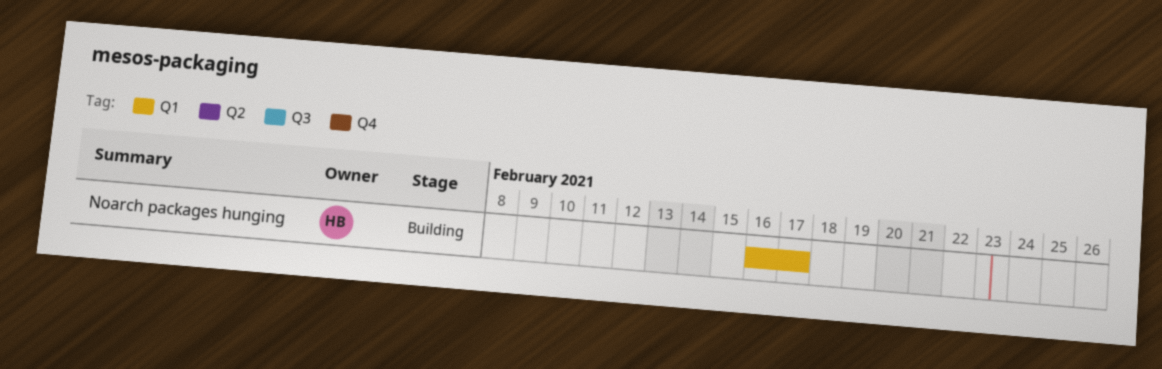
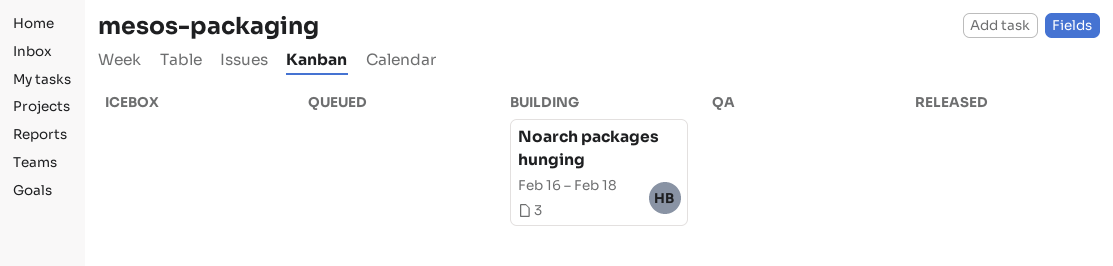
Noarch packages hunging, due: Feb 17 -> Feb 18

